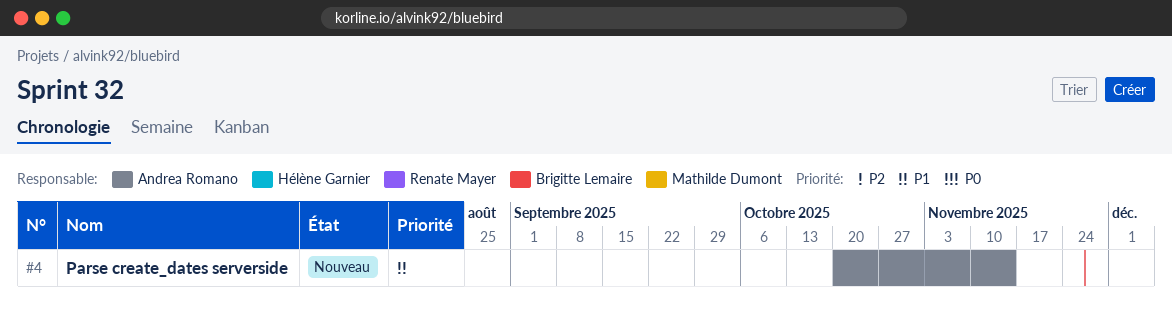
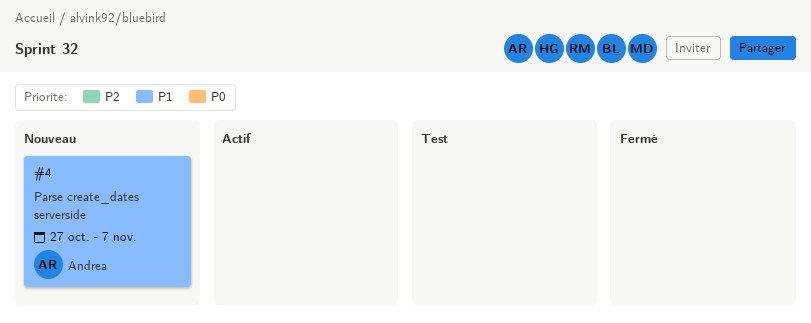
#4, start: Oct 20 -> Oct 27
#4, due: Nov 14 -> Nov 7

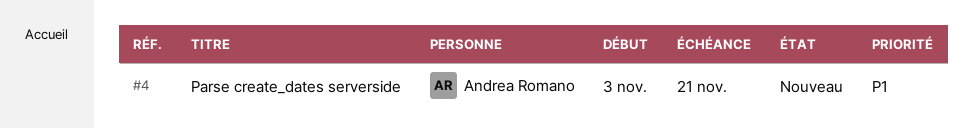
#4, start: Oct 27 -> Nov 3
#4, due: Nov 7 -> Nov 21

